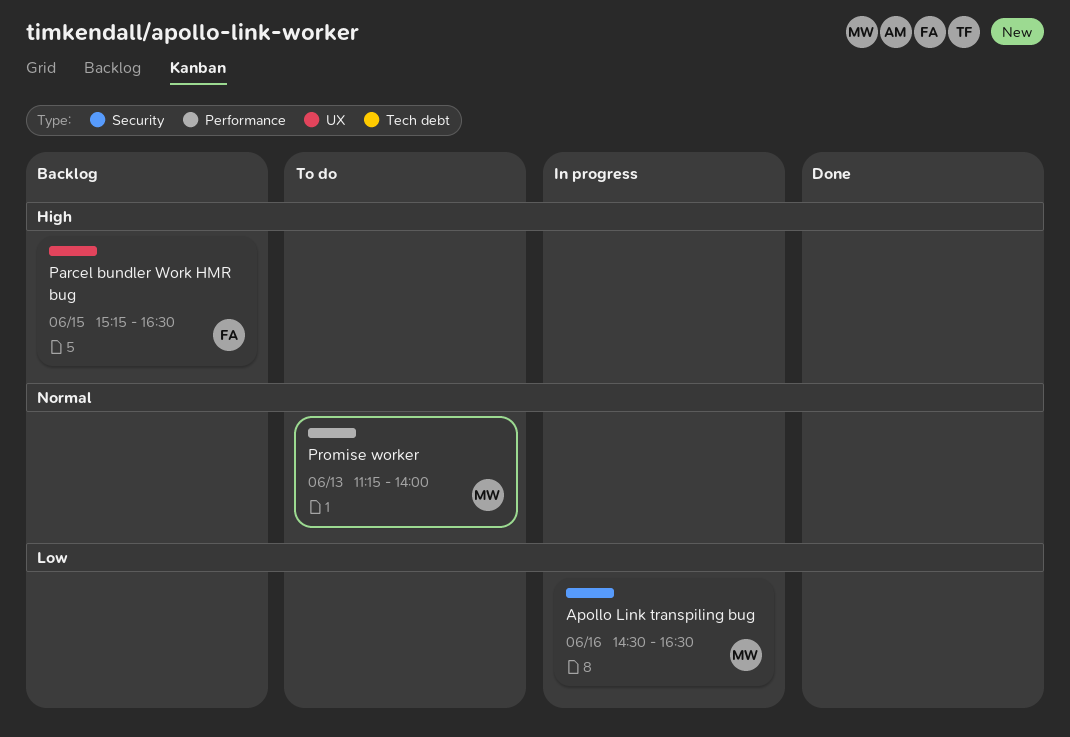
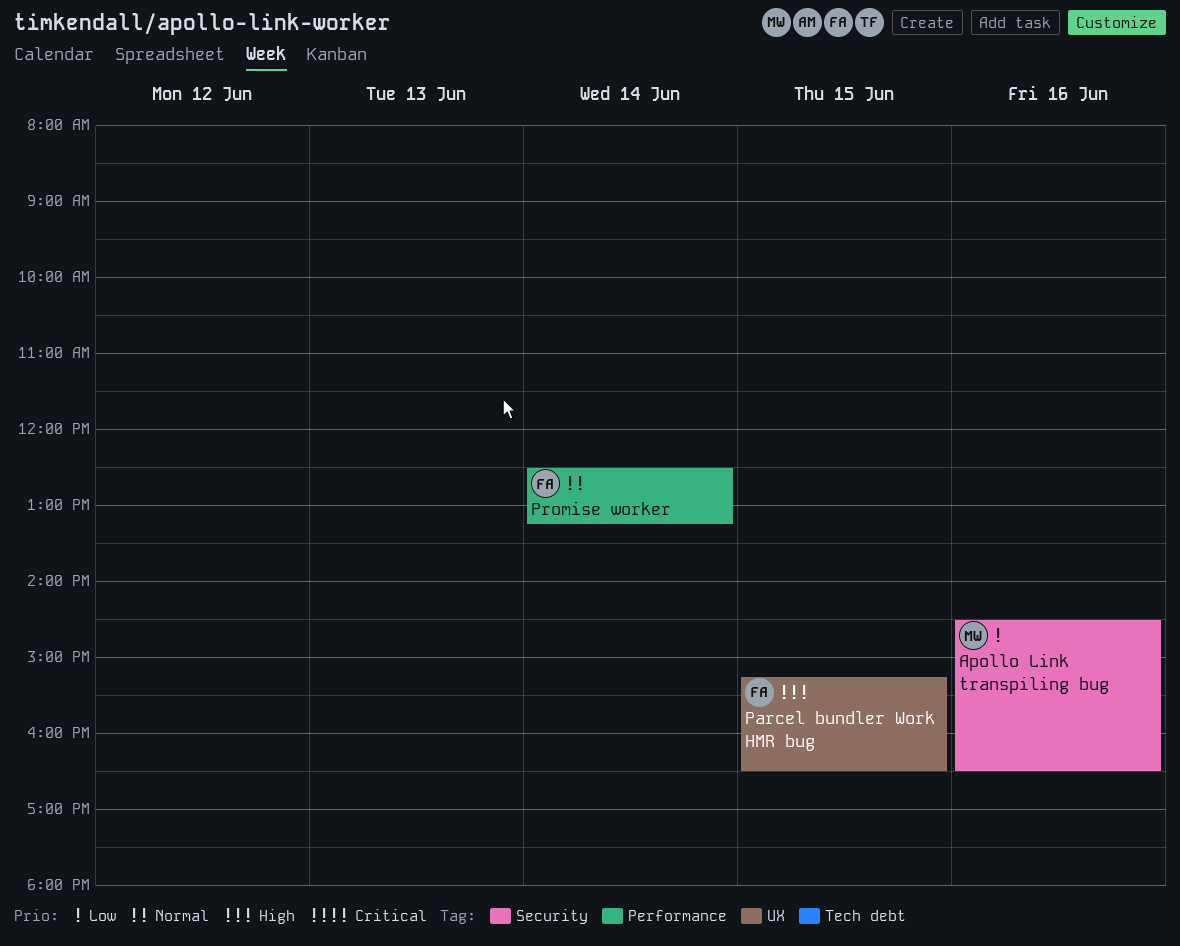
Promise worker, owner: MW -> FA
Promise worker, day: Jun 13 -> Jun 14
Promise worker, begins: 11:15 -> 12:30
Promise worker, ends: 14:00 -> 13:15

